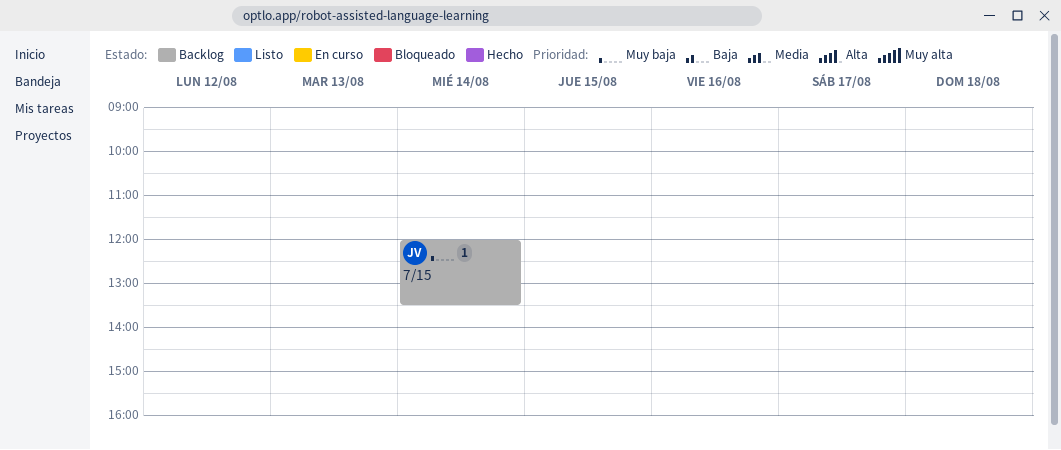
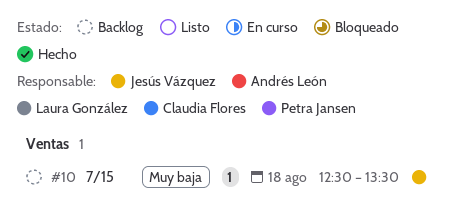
7/15, day: Aug 14 -> Aug 18
7/15, begins: 12:00 -> 12:30

